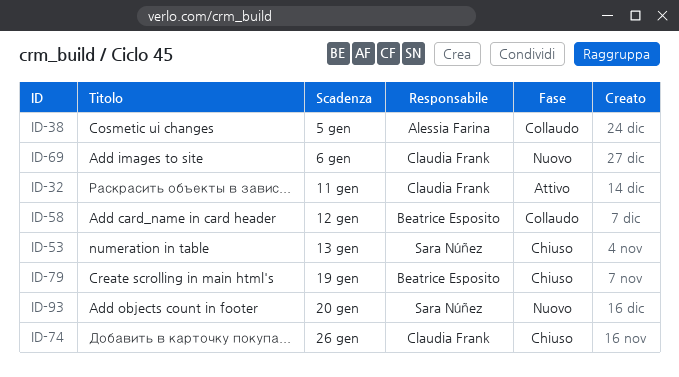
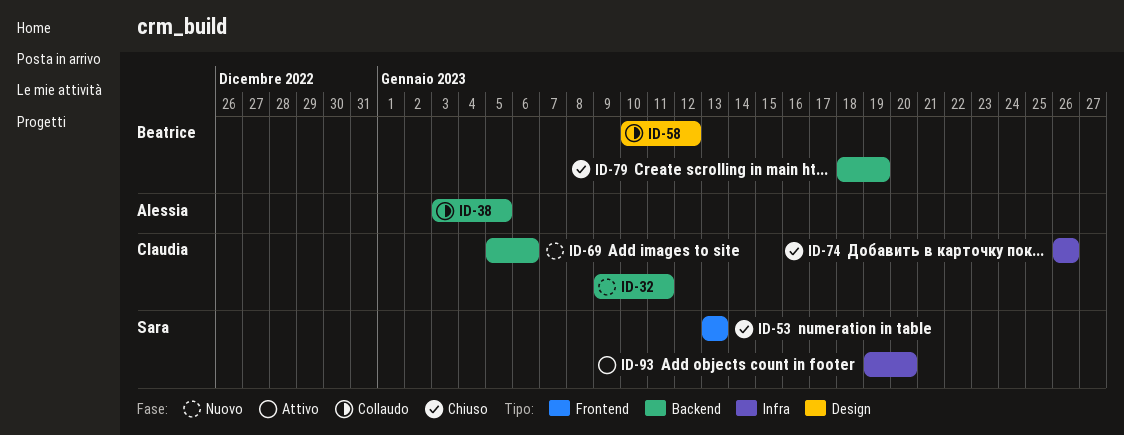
ID-32, status: Attivo -> Nuovo
ID-93, status: Nuovo -> Attivo

